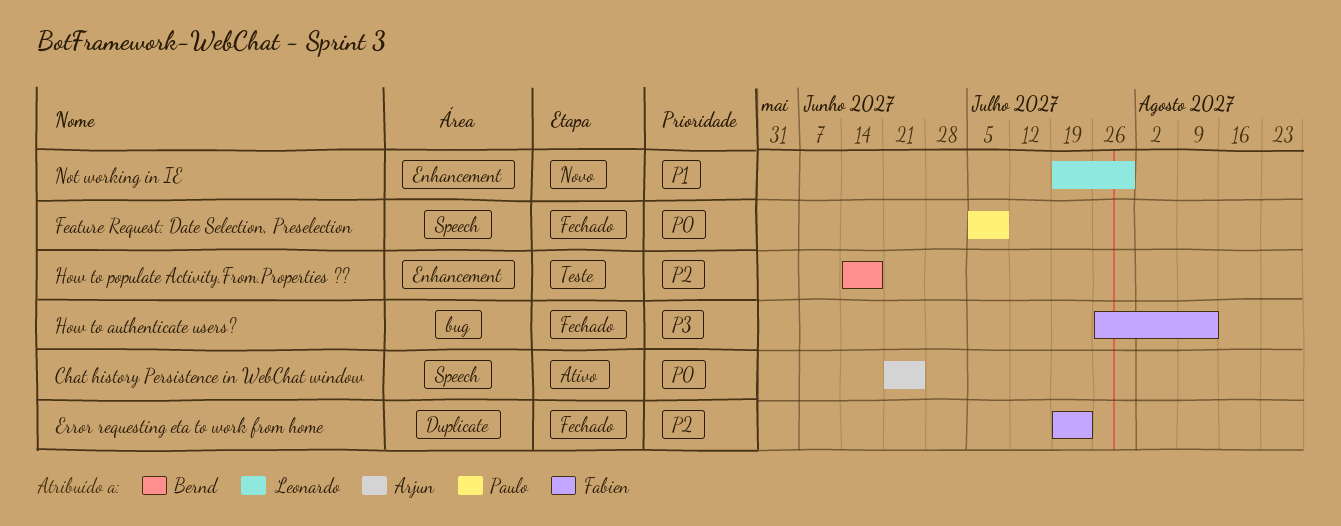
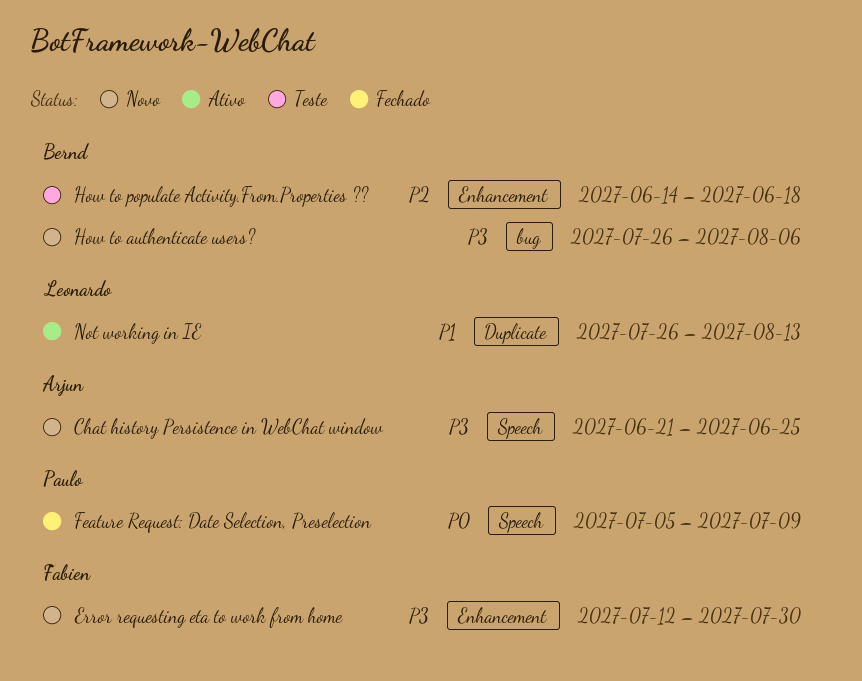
Chat history Persistence in WebChat window, status: Ativo -> Novo
Chat history Persistence in WebChat window, priority: P0 -> P3
Error requesting eta to work from home, status: Fechado -> Novo
Error requesting eta to work from home, priority: P2 -> P3
Error requesting eta to work from home, label: Duplicate -> Enhancement
Error requesting eta to work from home, start: Jul 19 -> Jul 12
Error requesting eta to work from home, due: Jul 23 -> Jul 30
How to authenticate users?, status: Fechado -> Novo
How to authenticate users?, owner: Fabien -> Bernd
How to authenticate users?, due: Aug 13 -> Aug 6
Not working in IE, status: Novo -> Ativo
Not working in IE, label: Enhancement -> Duplicate
Not working in IE, start: Jul 19 -> Jul 26
Not working in IE, due: Jul 30 -> Aug 13

